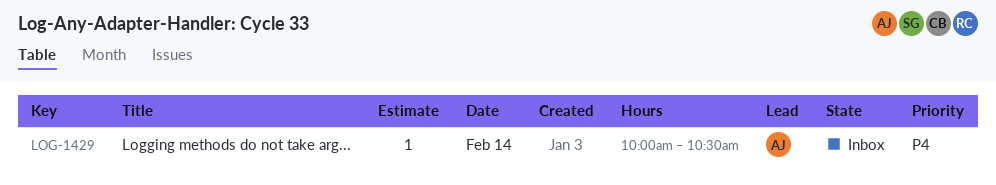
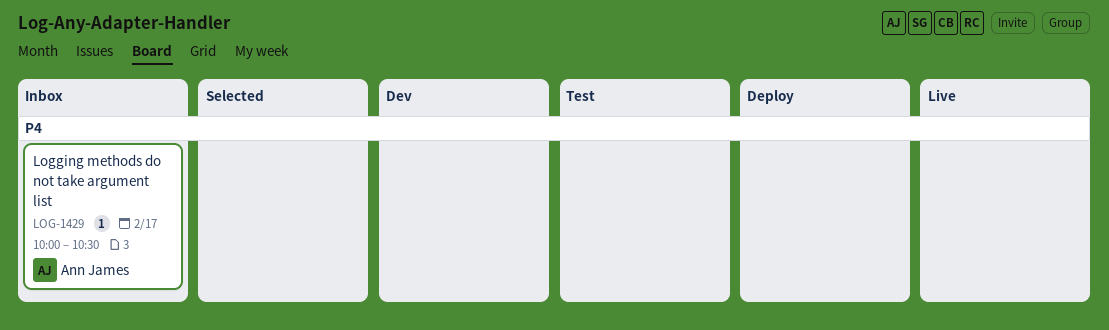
LOG-1429, day: Feb 14 -> Feb 17

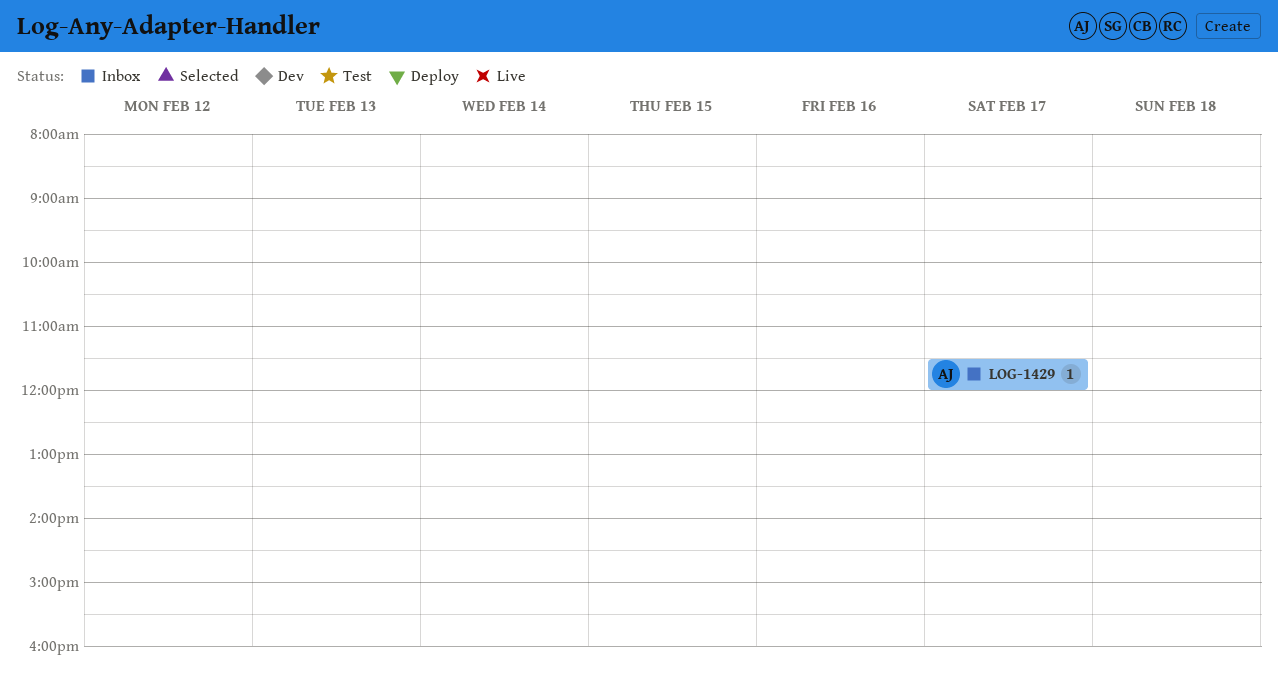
LOG-1429, begins: 10:00 -> 11:30
LOG-1429, ends: 10:30 -> 12:00

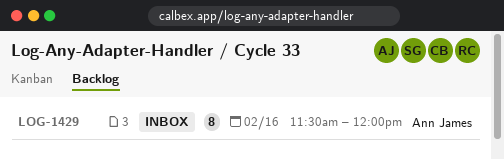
LOG-1429, estimate: 1 -> 8
LOG-1429, day: Feb 17 -> Feb 16

